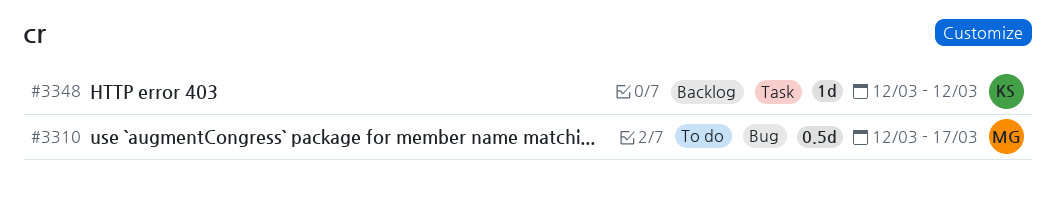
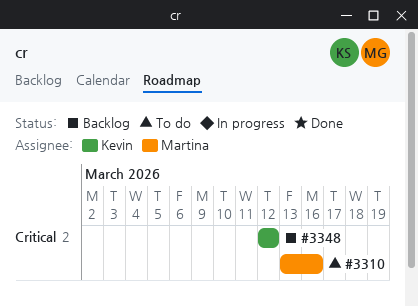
#3310, start: Mar 12 -> Mar 13
#3310, due: Mar 17 -> Mar 16

